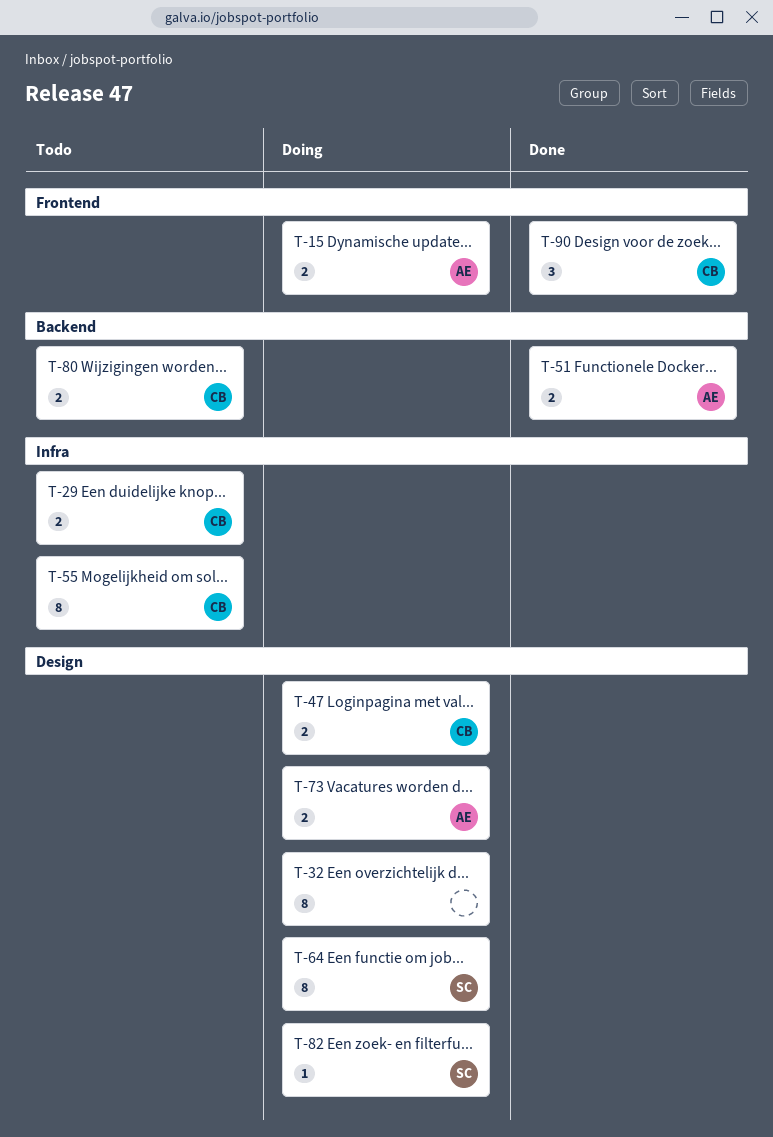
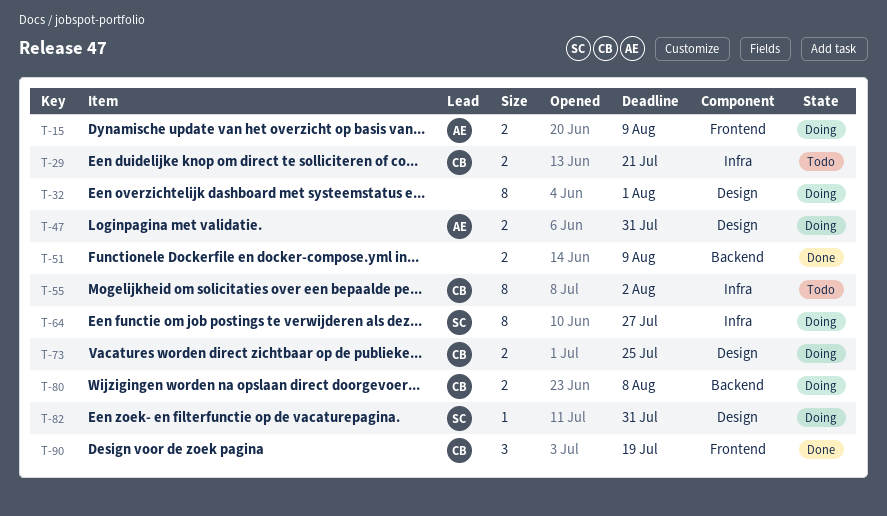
T-47, owner: CB -> AE
T-51, owner: AE -> none
T-64, label: Design -> Infra
T-73, owner: AE -> CB
T-80, status: Todo -> Doing

